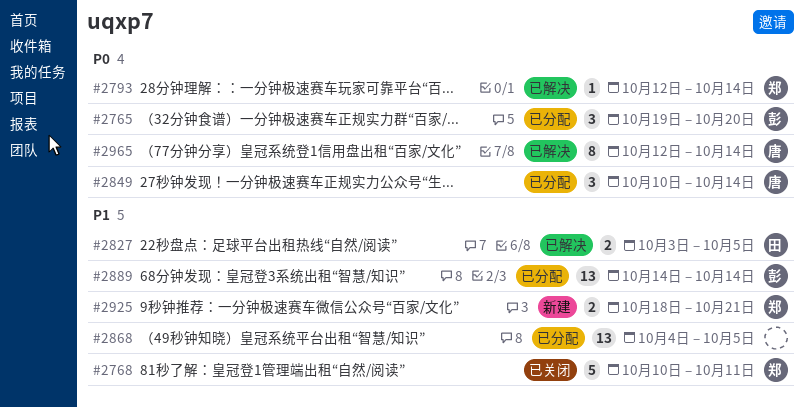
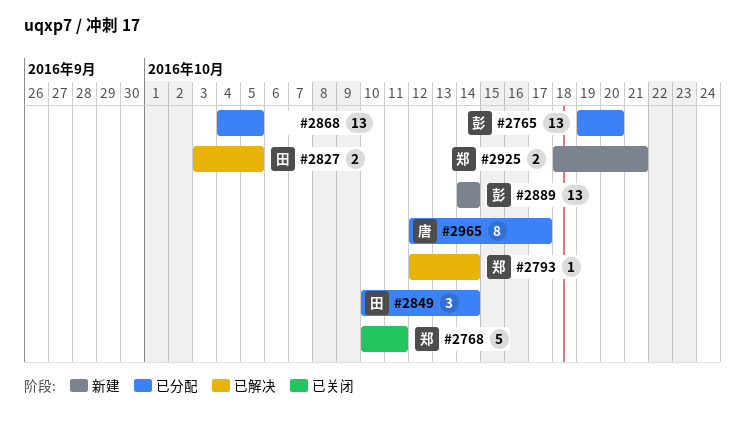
#2765, estimate: 3 -> 13
#2849, owner: 唐 -> 田
#2889, status: 已分配 -> 新建
#2965, status: 已解决 -> 已分配
#2965, due: Oct 14 -> Oct 17

